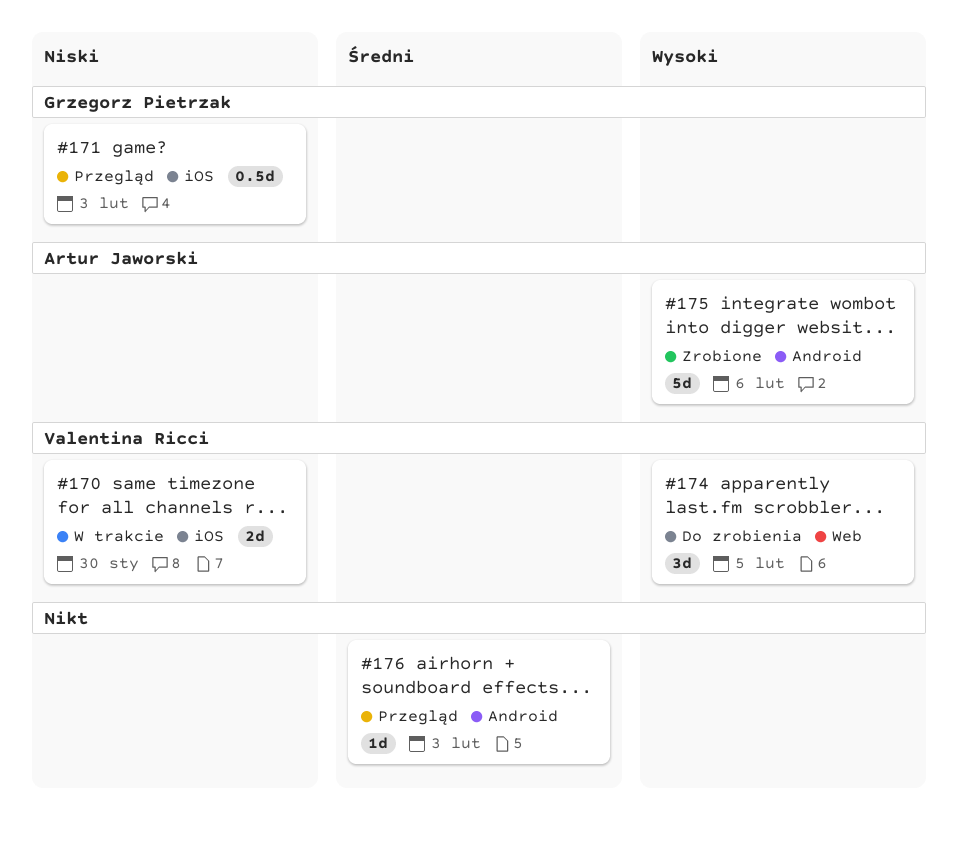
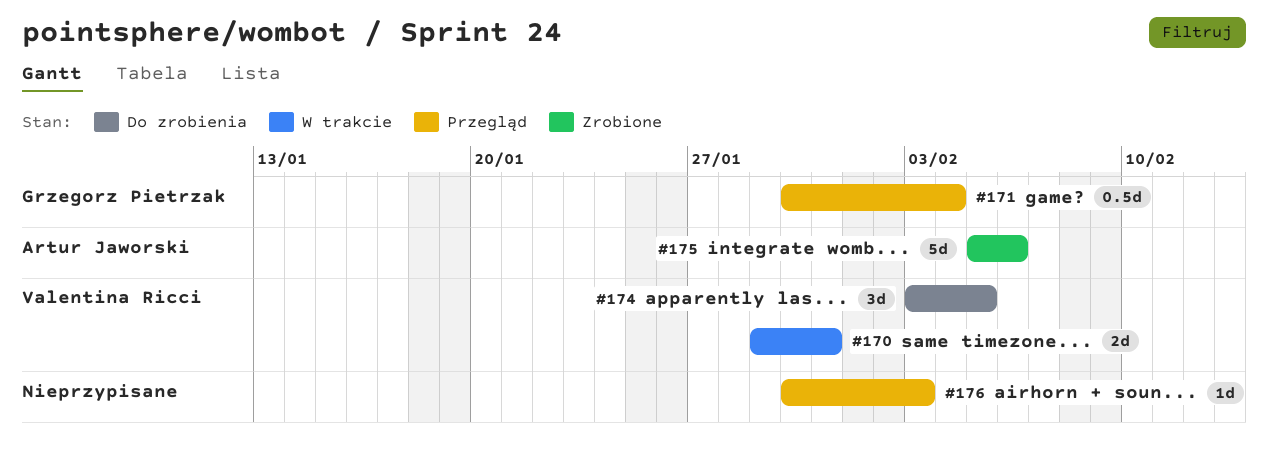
#170, due: Jan 30 -> Jan 31
#171, due: Feb 3 -> Feb 4

